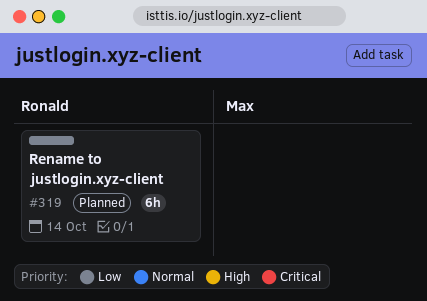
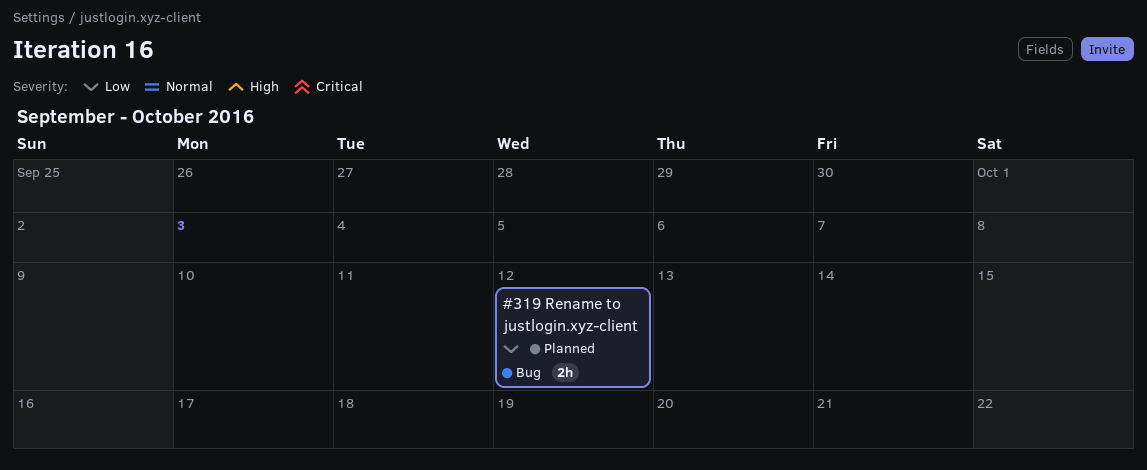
#319, estimate: 6h -> 2h
#319, due: Oct 14 -> Oct 12

